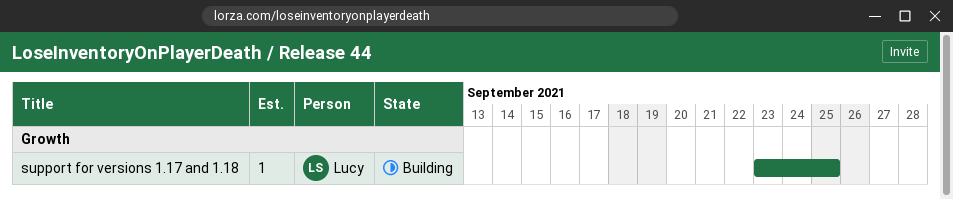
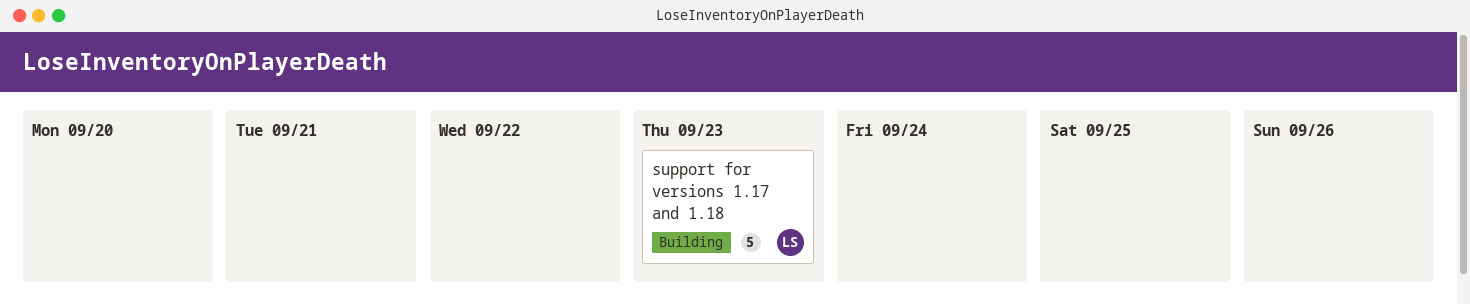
support for versions 1.17 and 1.18, estimate: 1 -> 5
support for versions 1.17 and 1.18, due: Sep 25 -> Sep 23

